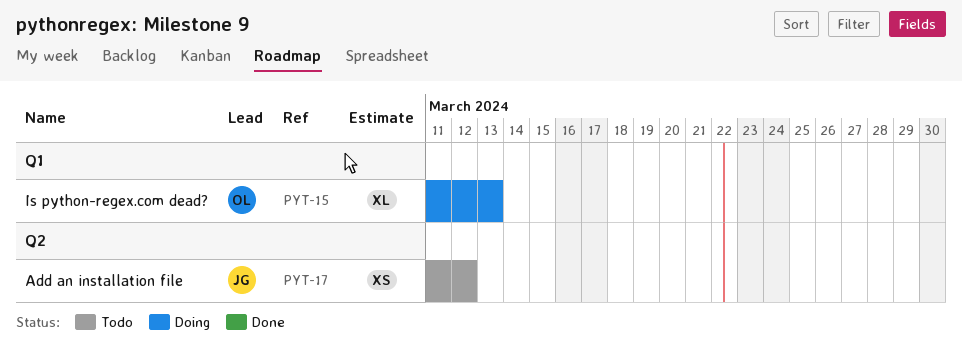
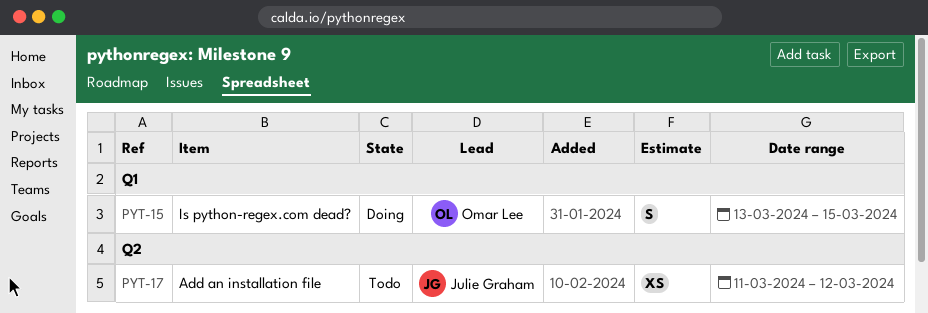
PYT-15, estimate: XL -> S
PYT-15, start: Mar 11 -> Mar 13
PYT-15, due: Mar 13 -> Mar 15

